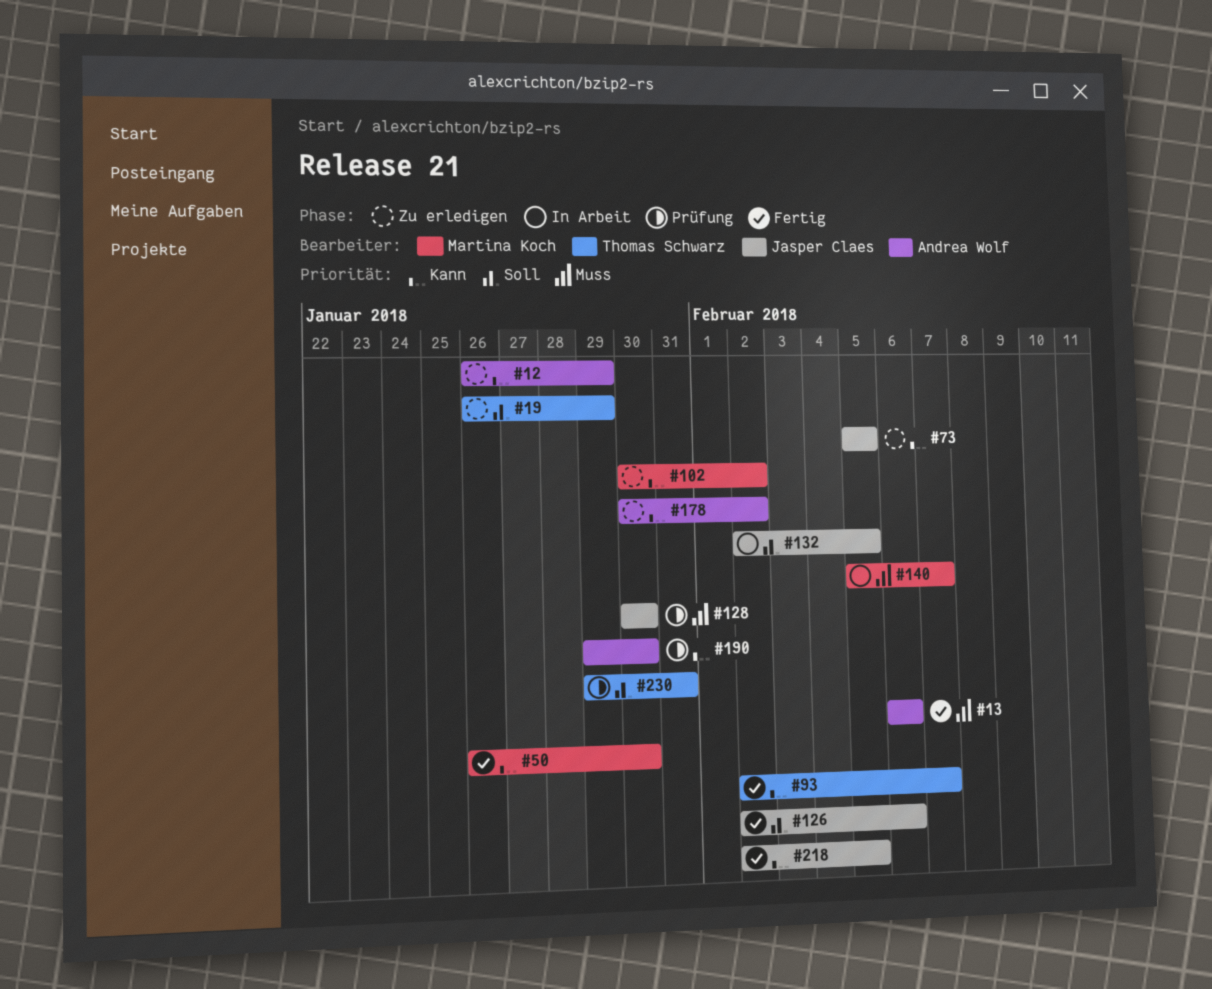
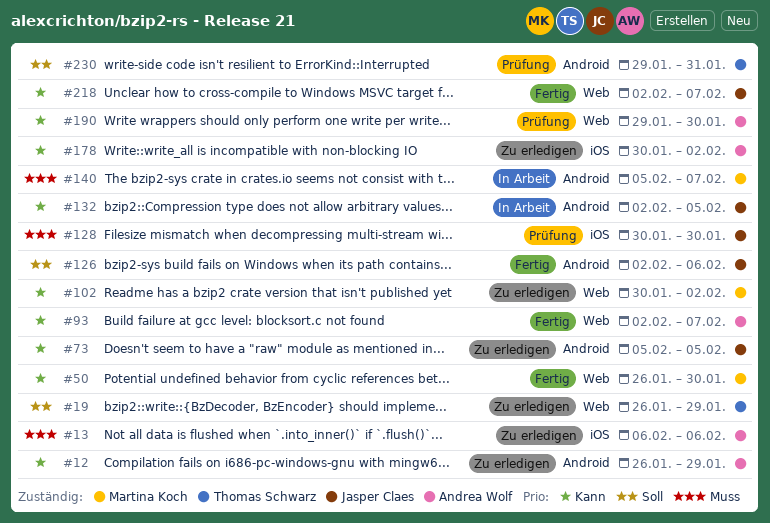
#13, status: Fertig -> Zu erledigen
#93, owner: Thomas Schwarz -> Andrea Wolf
#132, priority: Soll -> Kann
#218, due: Feb 5 -> Feb 7

